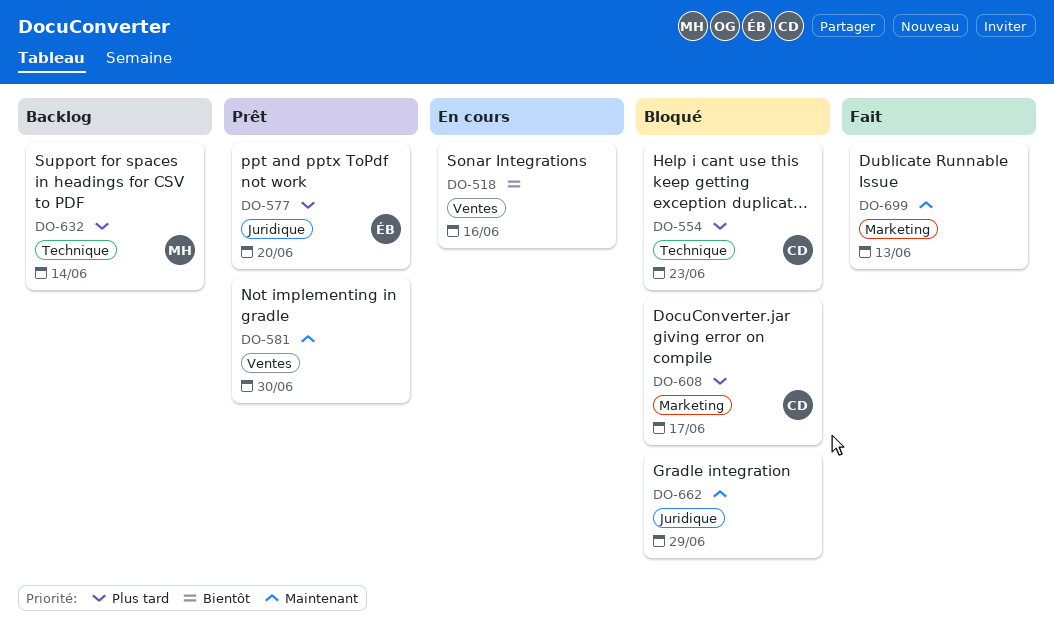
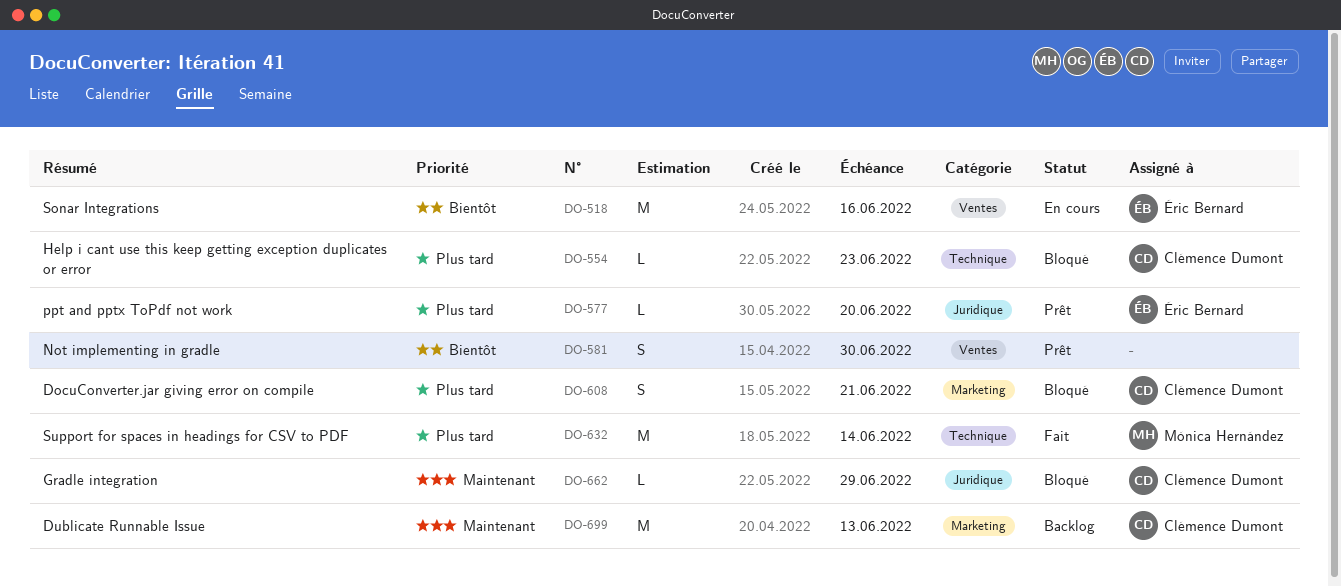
DO-518, owner: none -> Éric Bernard
DO-581, priority: Maintenant -> Bientôt
DO-608, due: Jun 17 -> Jun 21
DO-632, status: Backlog -> Fait
DO-662, owner: none -> Clémence Dumont
DO-699, status: Fait -> Backlog
DO-699, owner: none -> Clémence Dumont

